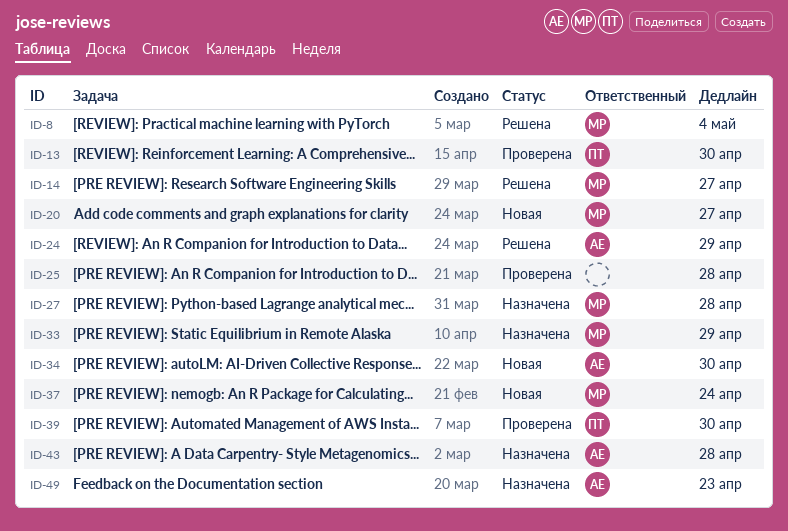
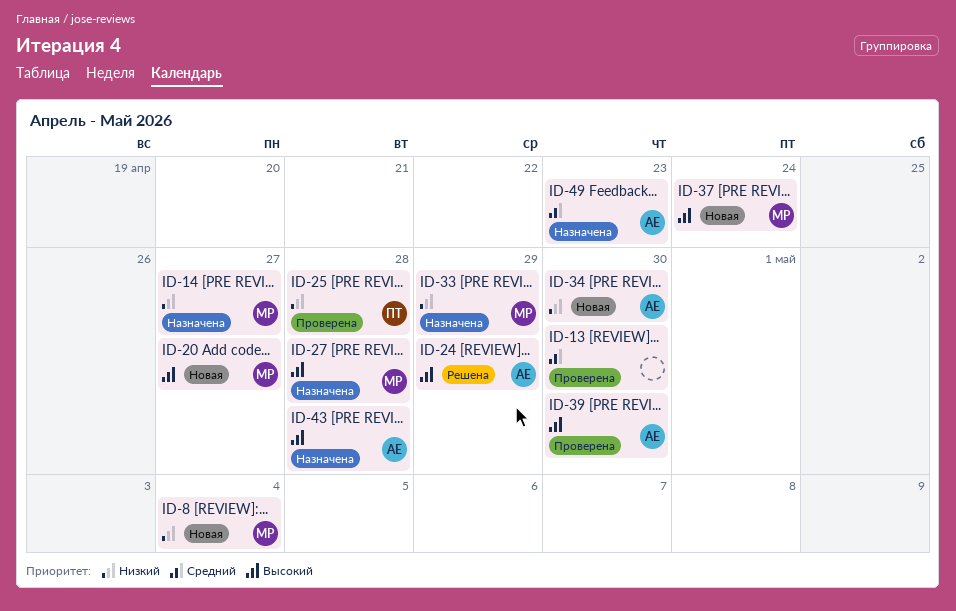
ID-8, status: Решена -> Новая
ID-13, owner: ПТ -> none
ID-14, status: Решена -> Назначена
ID-25, owner: none -> ПТ
ID-39, owner: ПТ -> АЕ

